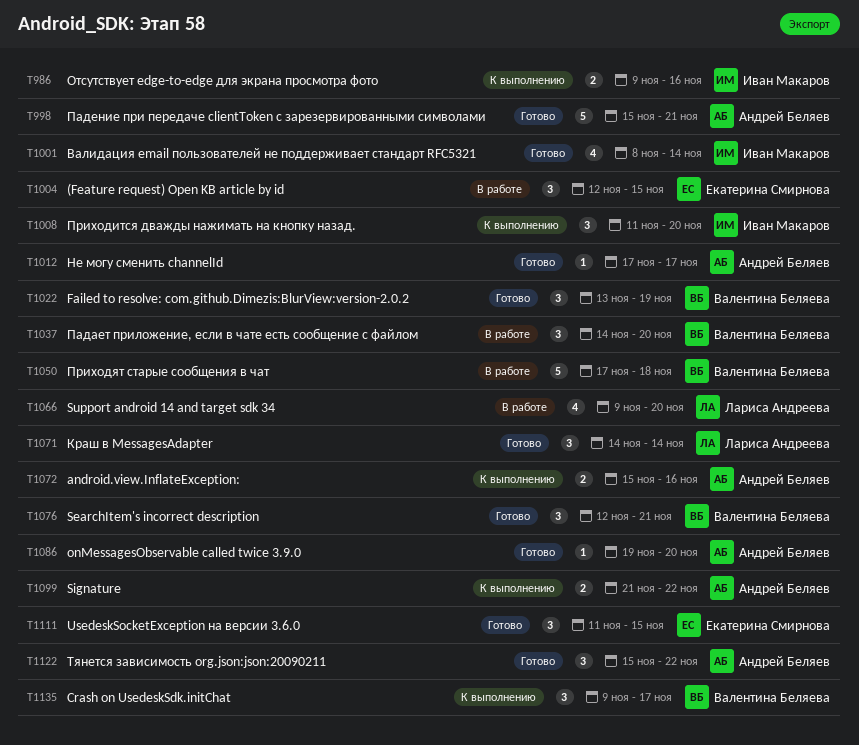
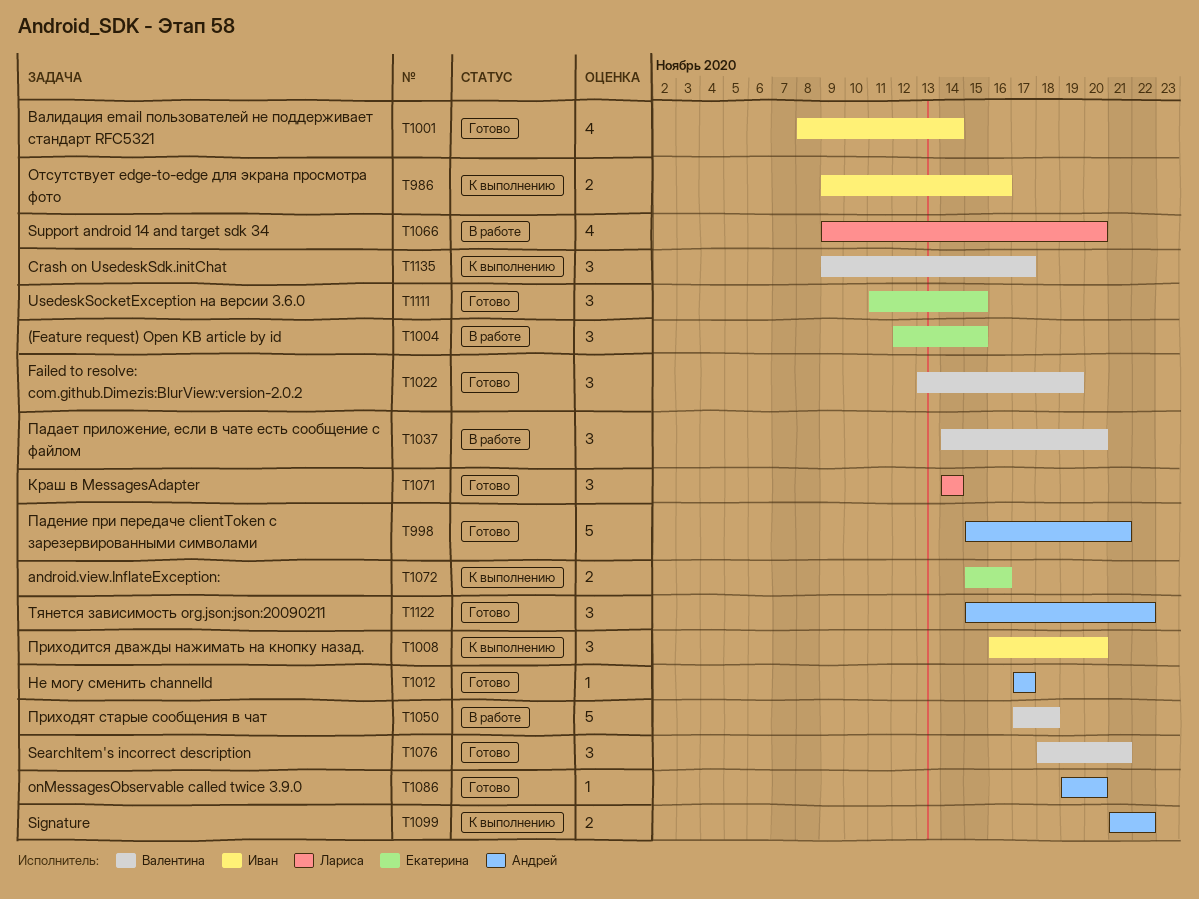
T1008, start: Nov 11 -> Nov 16
T1072, owner: Андрей Беляев -> Екатерина Смирнова
T1076, start: Nov 12 -> Nov 18

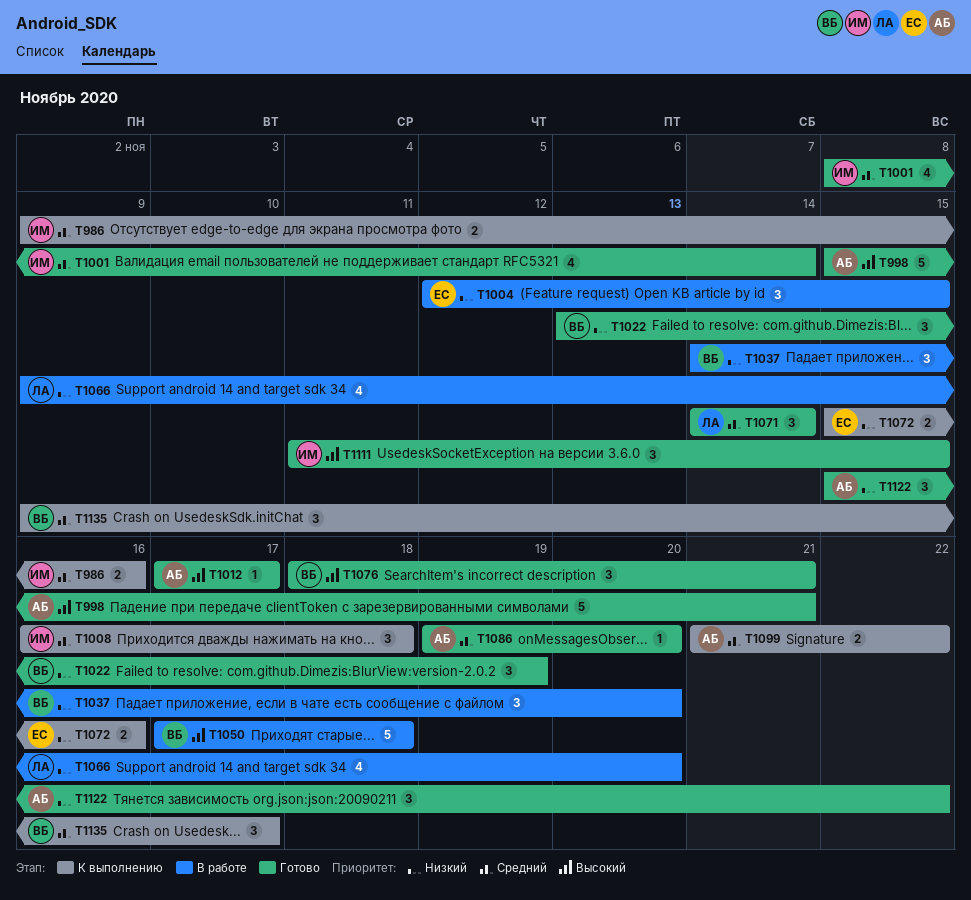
T1008, due: Nov 20 -> Nov 18
T1111, owner: Екатерина -> Иван

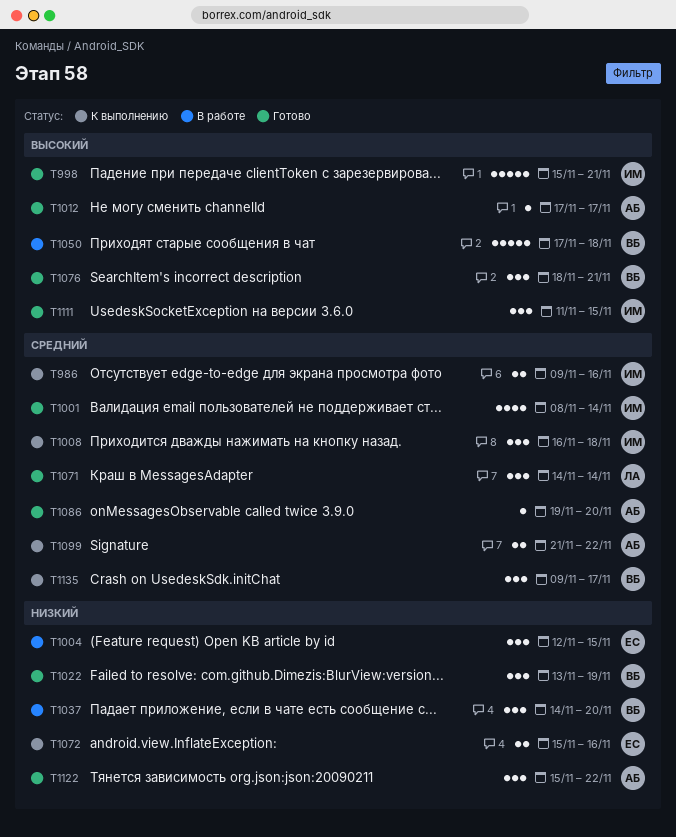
T998, owner: АБ -> ИМ
T1066: present -> none

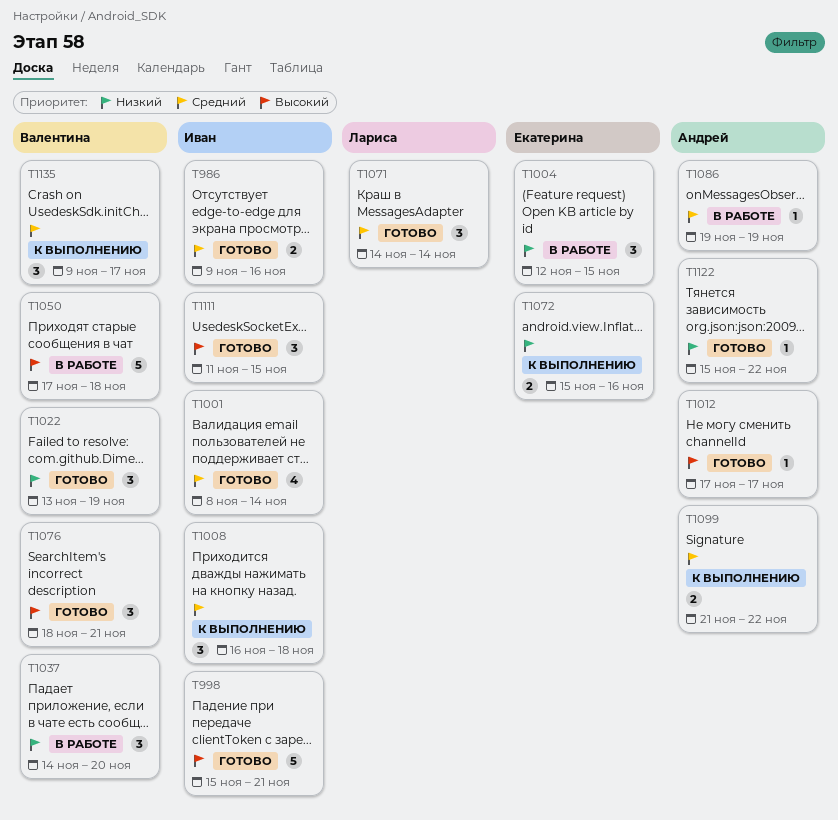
T986, status: К выполнению -> Готово
T1086, status: Готово -> В работе
T1086, due: Nov 20 -> Nov 19
T1122, estimate: 3 -> 1

